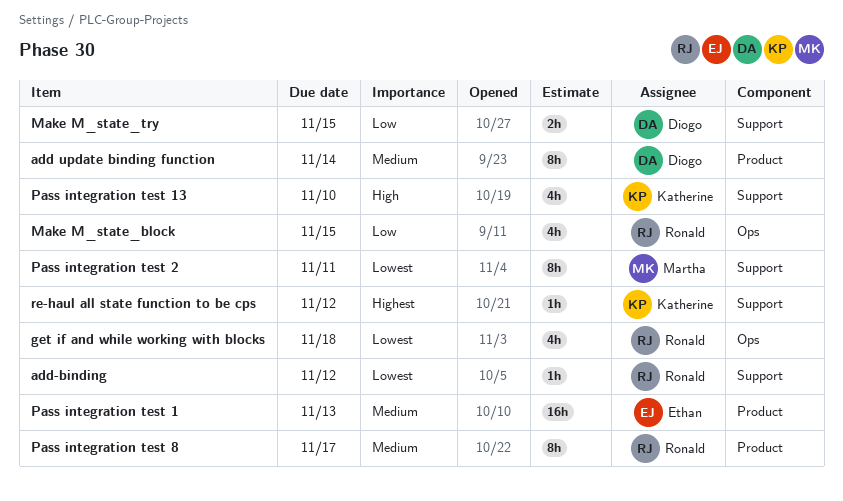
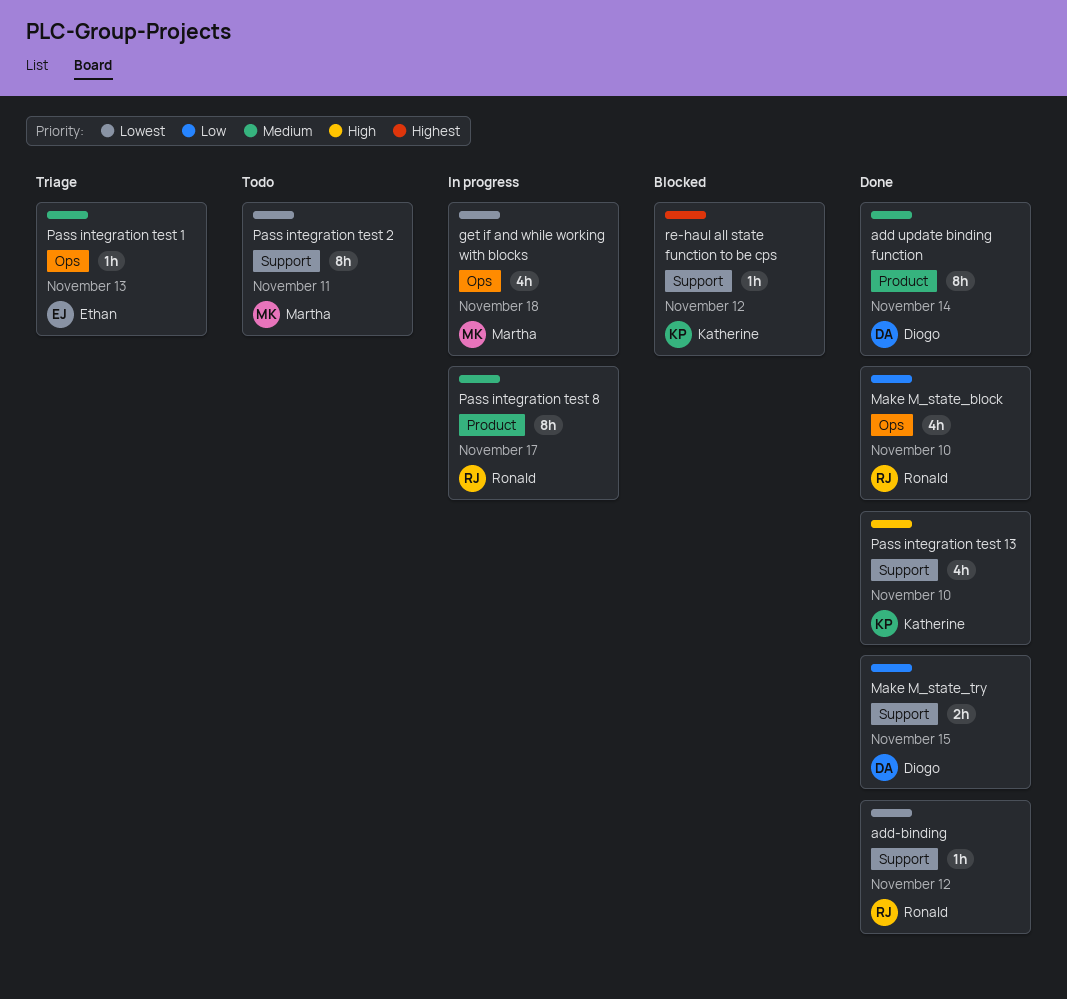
get if and while working with blocks, owner: Ronald -> Martha
Make M_state_block, due: Nov 15 -> Nov 10
Pass integration test 1, label: Product -> Ops
Pass integration test 1, estimate: 16h -> 1h

